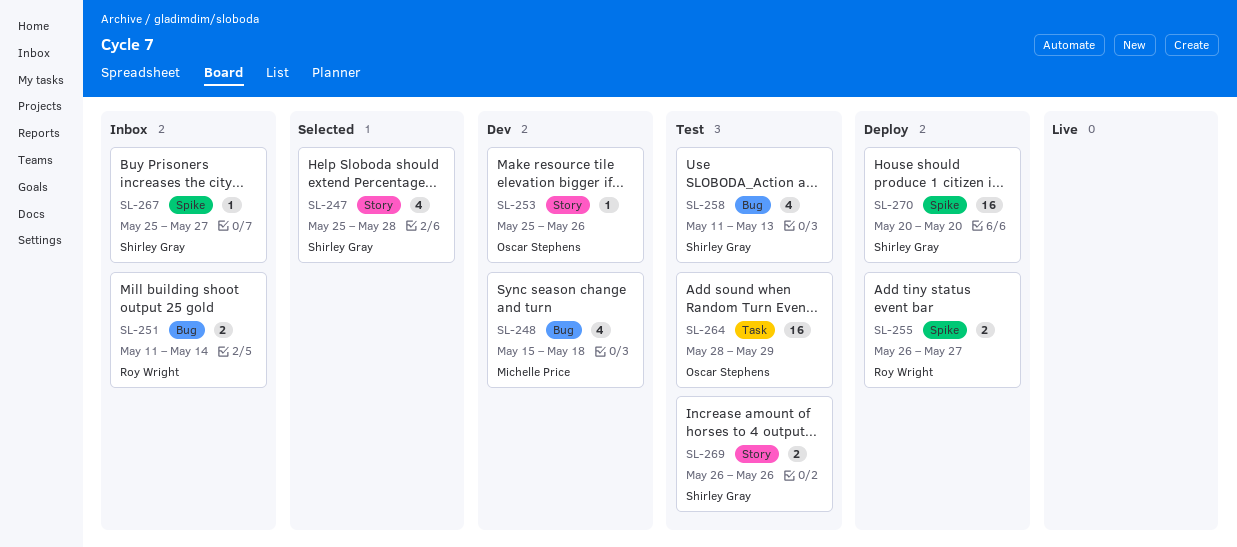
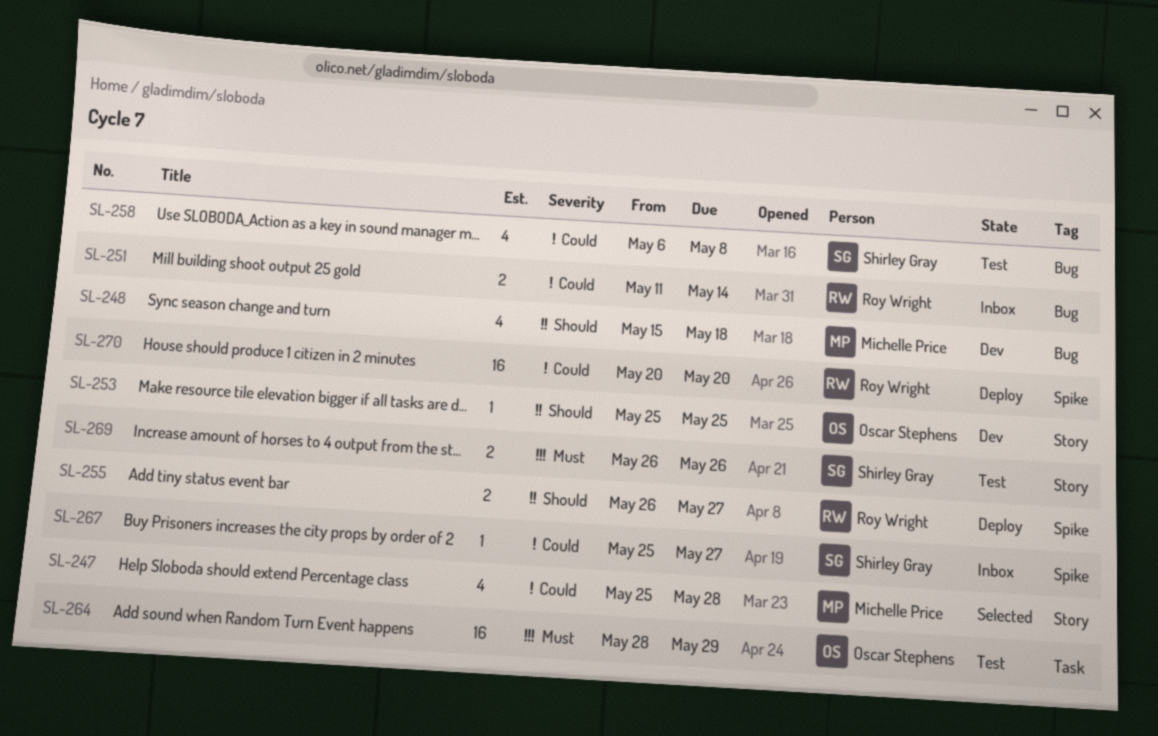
SL-247, owner: Shirley Gray -> Michelle Price
SL-253, due: May 26 -> May 25
SL-258, start: May 11 -> May 6
SL-258, due: May 13 -> May 8
SL-270, owner: Shirley Gray -> Roy Wright

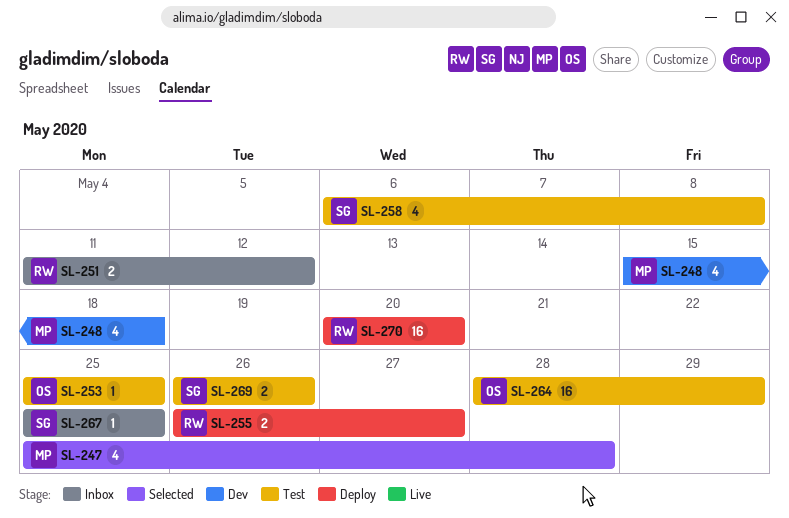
SL-251, due: May 14 -> May 12
SL-253, status: Dev -> Test
SL-267, due: May 27 -> May 25

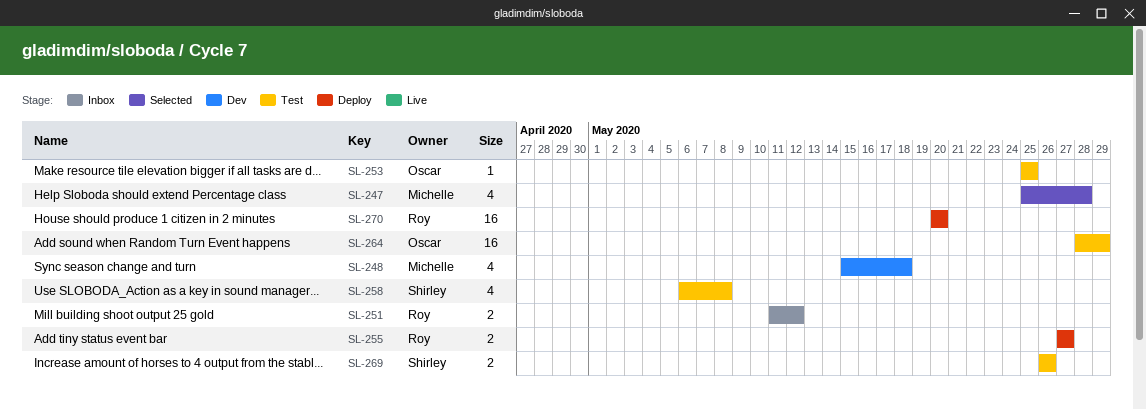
SL-255, start: May 26 -> May 27
SL-267: present -> none

